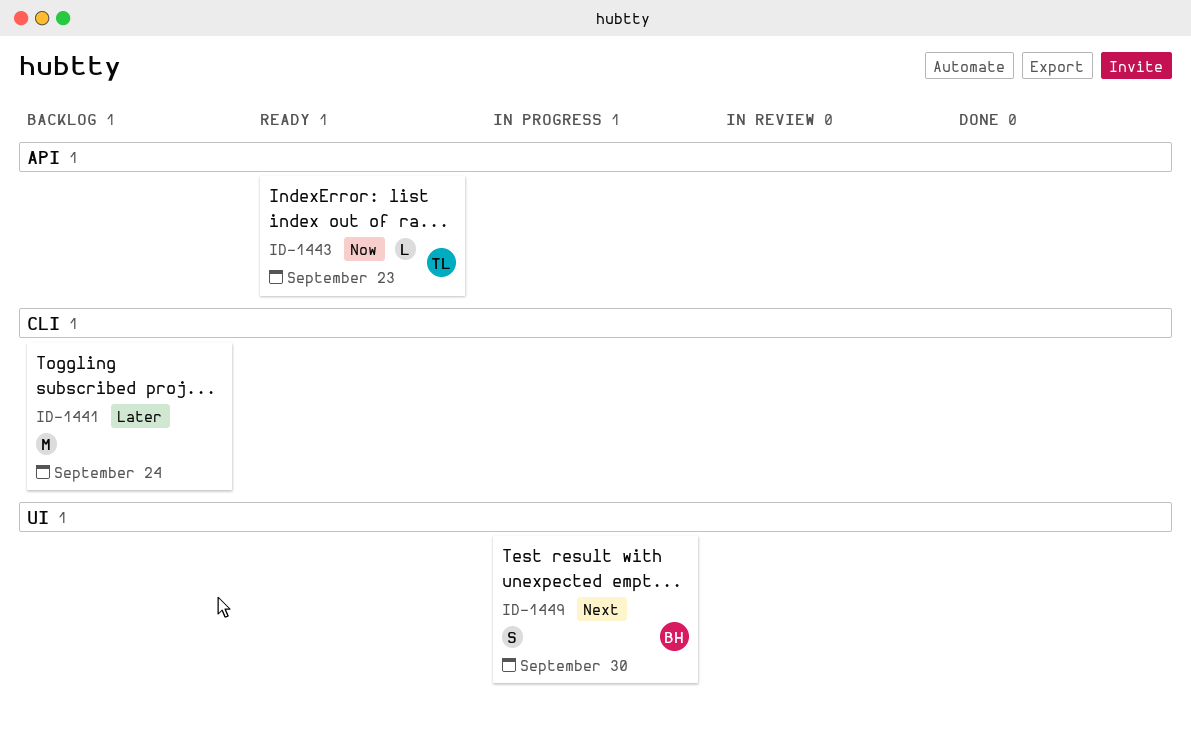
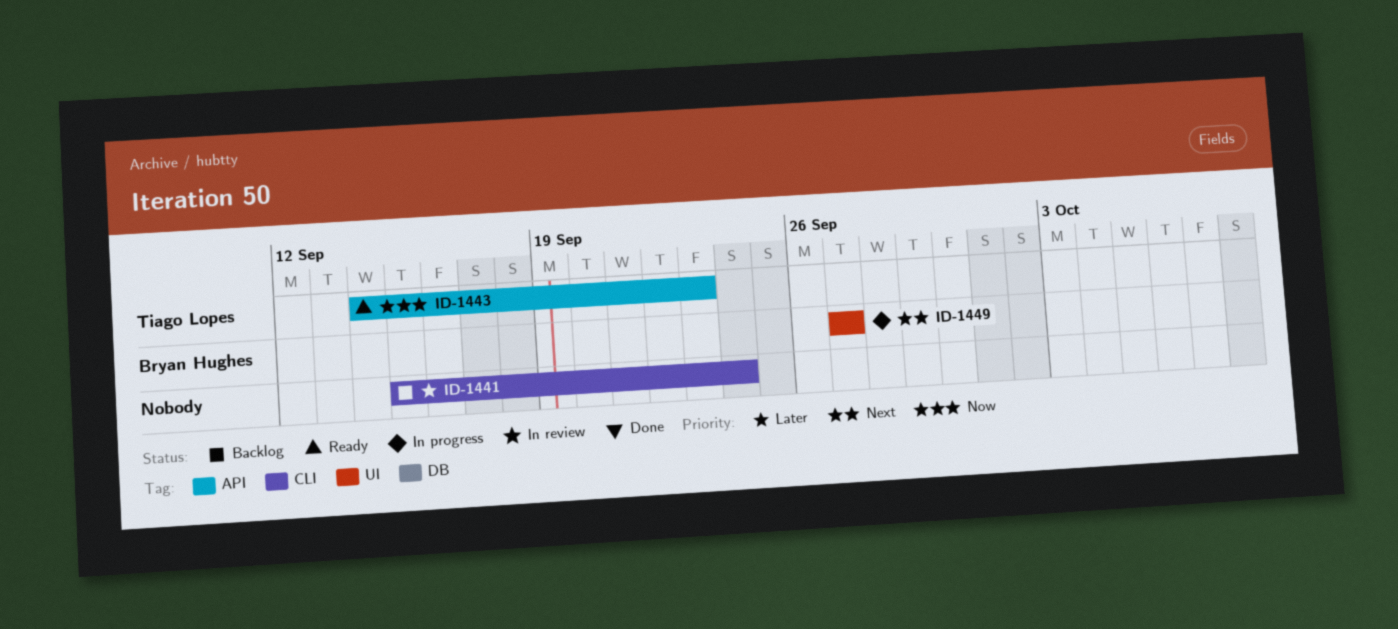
ID-1449, due: Sep 30 -> Sep 27

